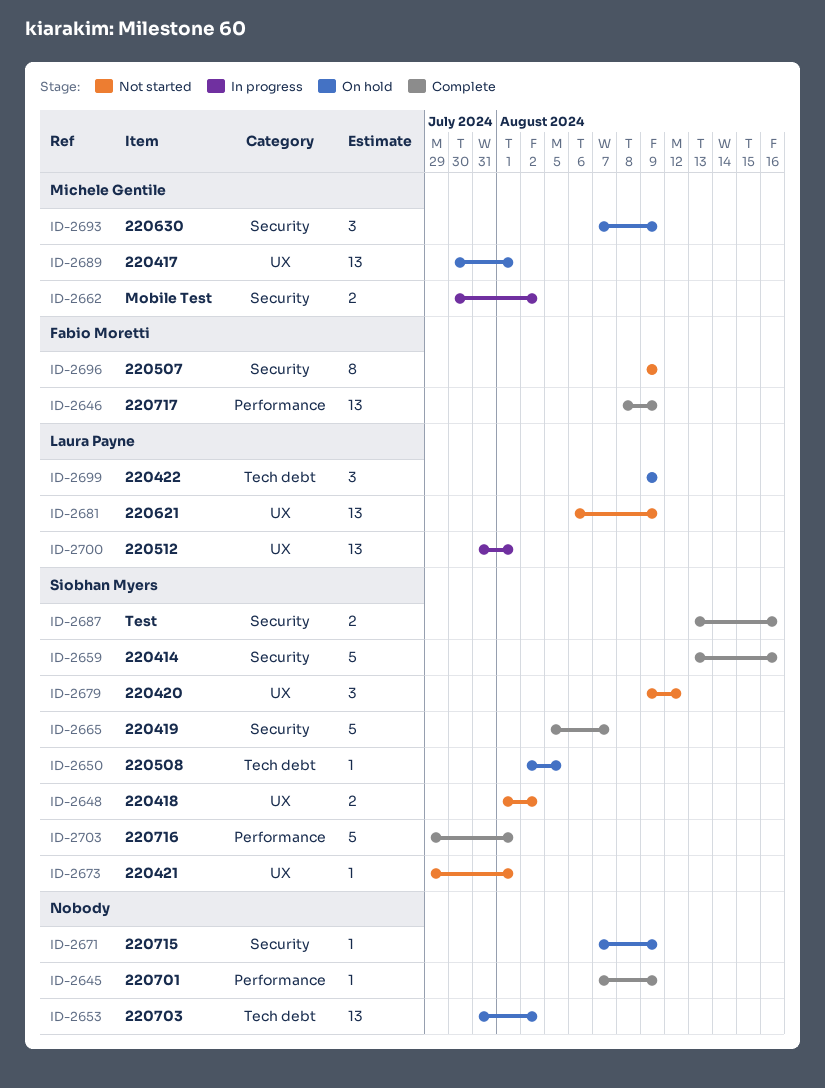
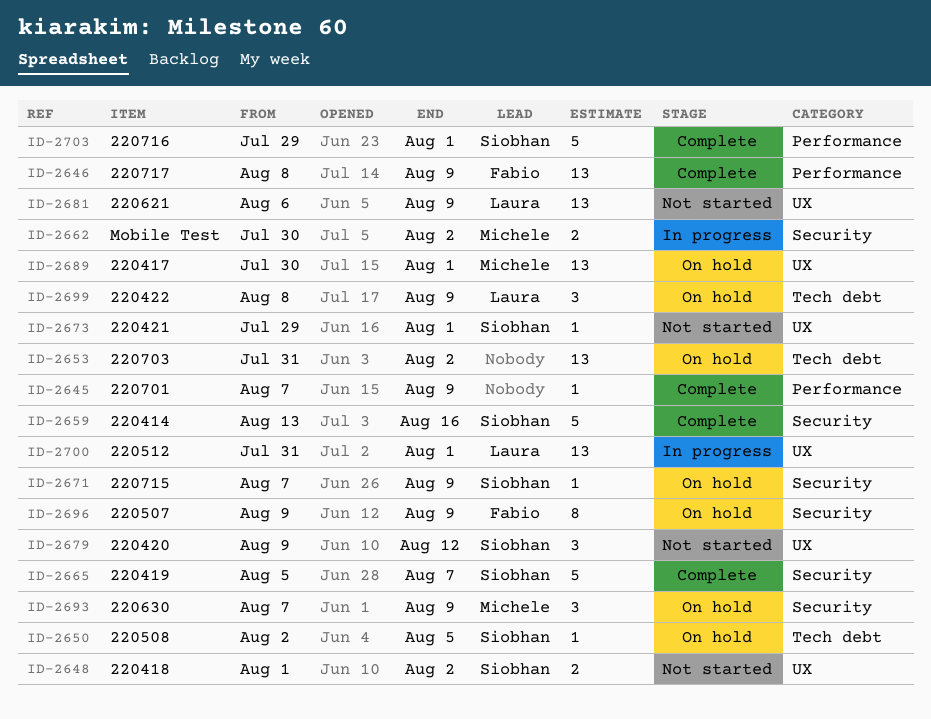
ID-2671, owner: none -> Siobhan Myers
ID-2687: present -> none
ID-2696, status: Not started -> On hold
ID-2699, start: Aug 9 -> Aug 8

